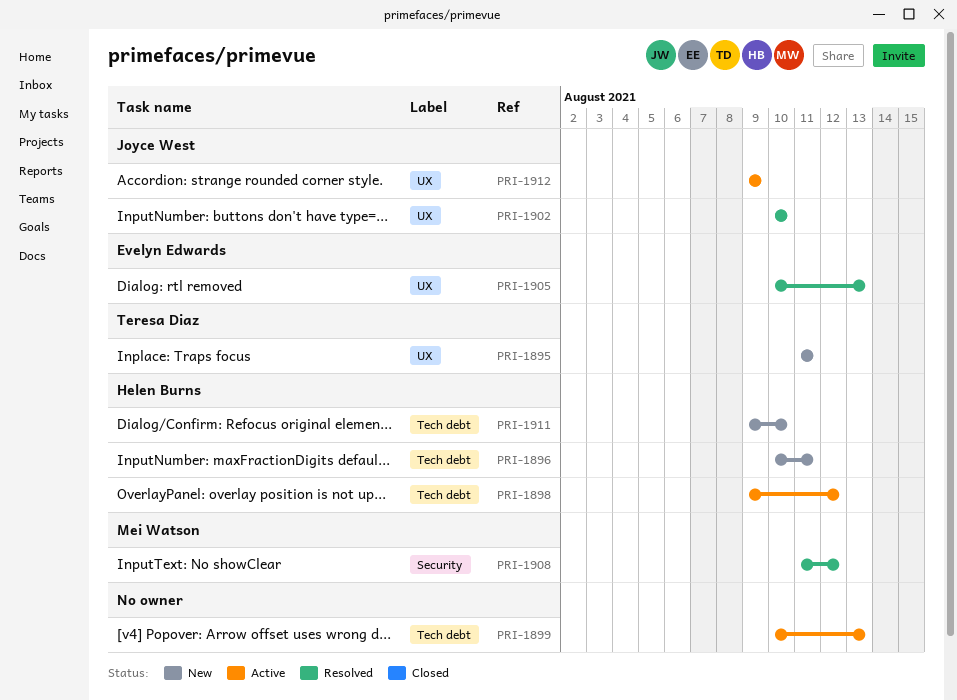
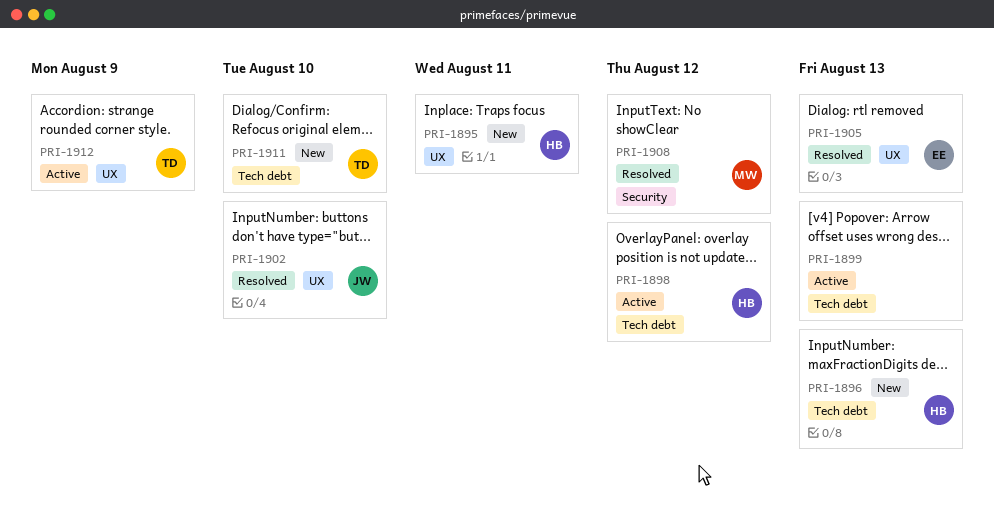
PRI-1895, owner: Teresa Diaz -> Helen Burns
PRI-1896, due: Aug 11 -> Aug 13
PRI-1911, owner: Helen Burns -> Teresa Diaz
PRI-1912, owner: Joyce West -> Teresa Diaz

